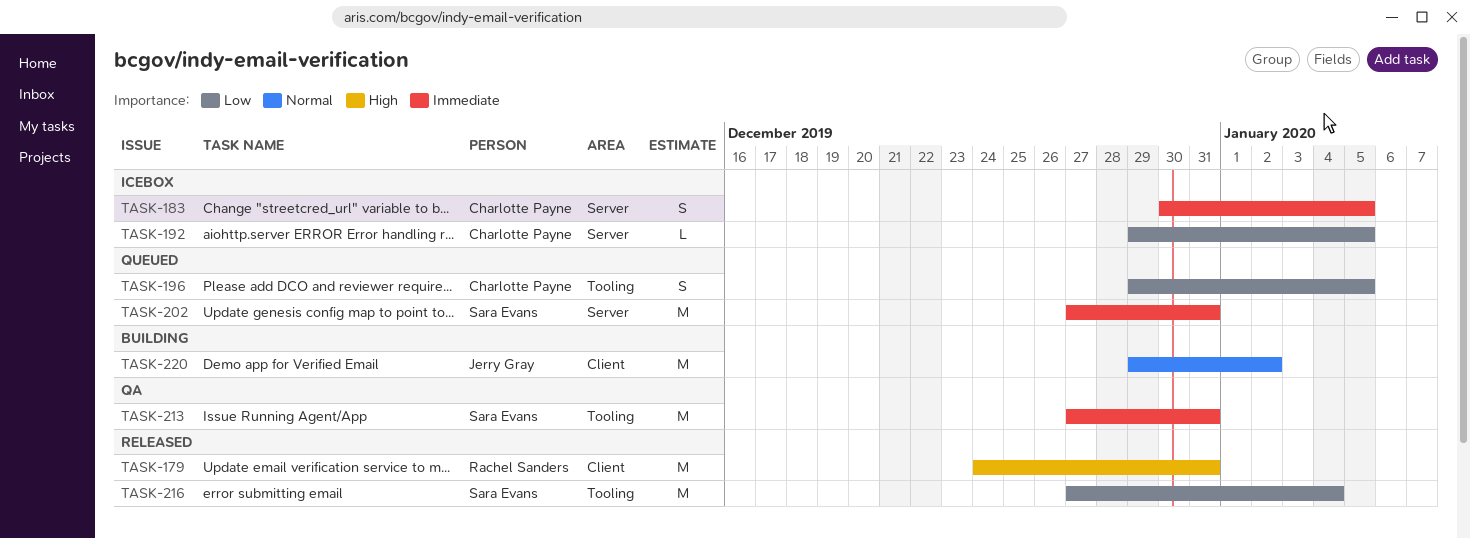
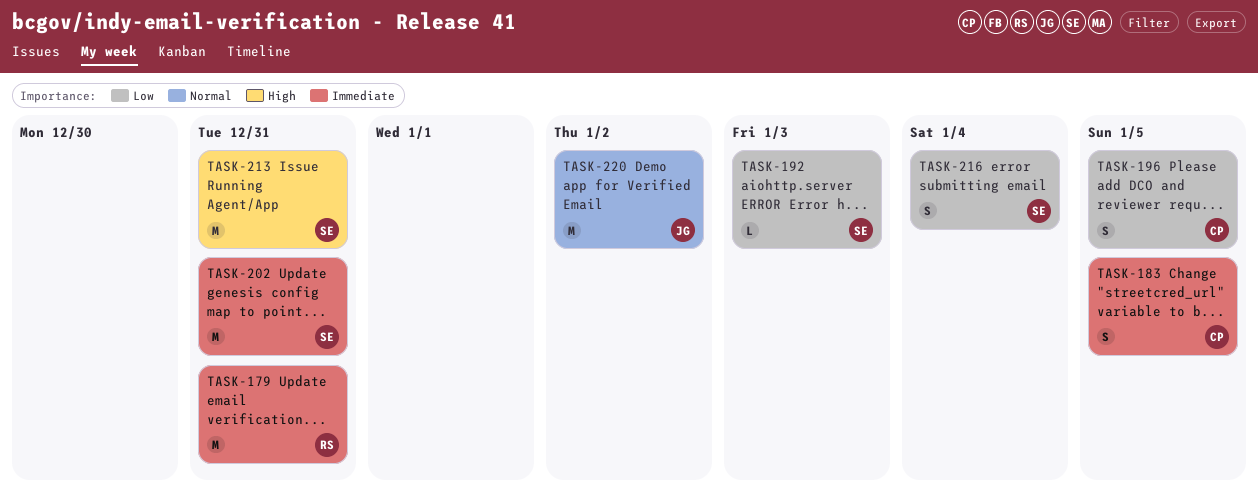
TASK-179, priority: High -> Immediate
TASK-192, owner: Charlotte Payne -> Sara Evans
TASK-192, due: Jan 5 -> Jan 3
TASK-213, priority: Immediate -> High
TASK-216, estimate: M -> S

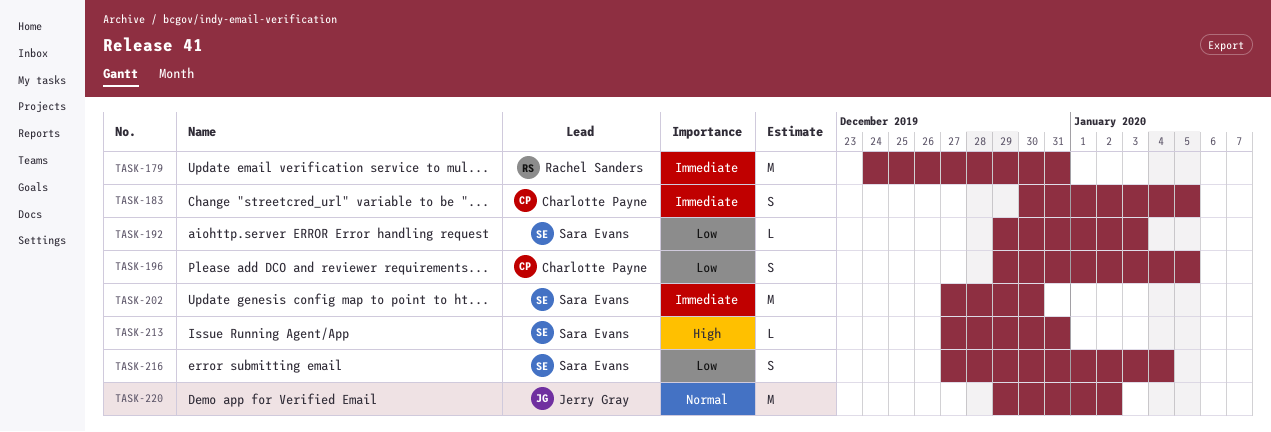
TASK-202, due: Dec 31 -> Dec 30
TASK-213, estimate: M -> L

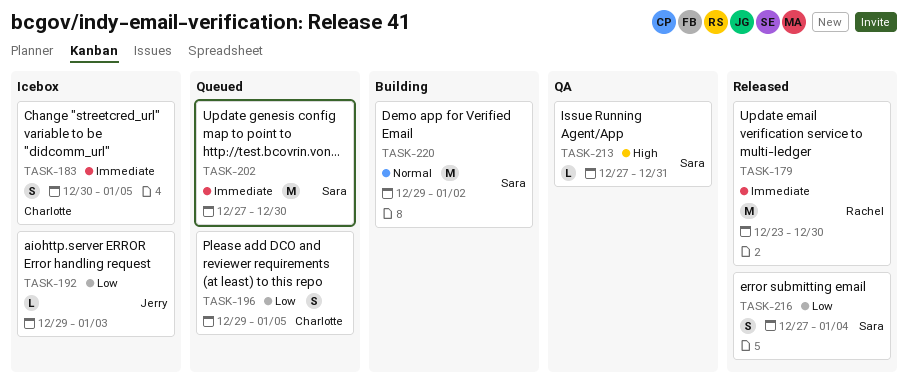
TASK-179, start: Dec 24 -> Dec 23
TASK-179, due: Dec 31 -> Dec 30
TASK-192, owner: Sara Evans -> Jerry Gray
TASK-220, owner: Jerry Gray -> Sara Evans

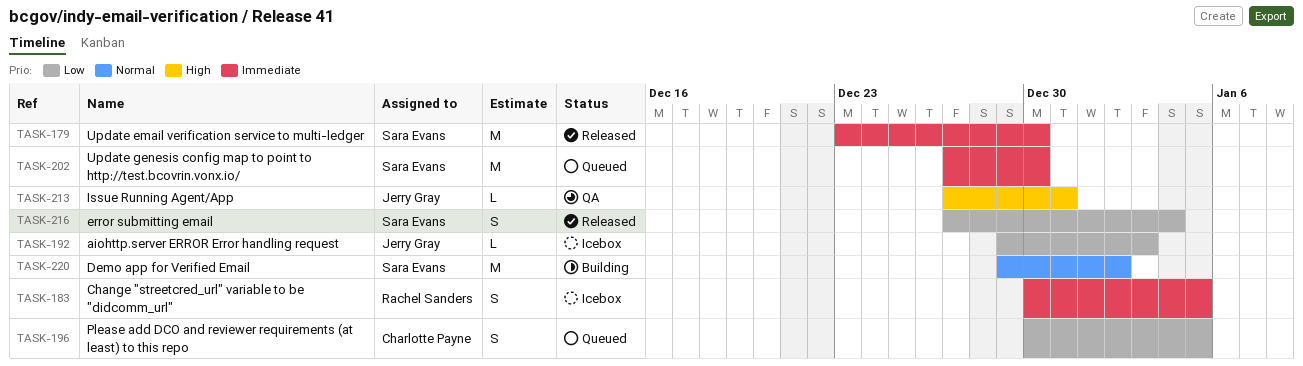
TASK-179, owner: Rachel Sanders -> Sara Evans
TASK-183, owner: Charlotte Payne -> Rachel Sanders
TASK-196, start: Dec 29 -> Dec 30
TASK-213, owner: Sara Evans -> Jerry Gray

